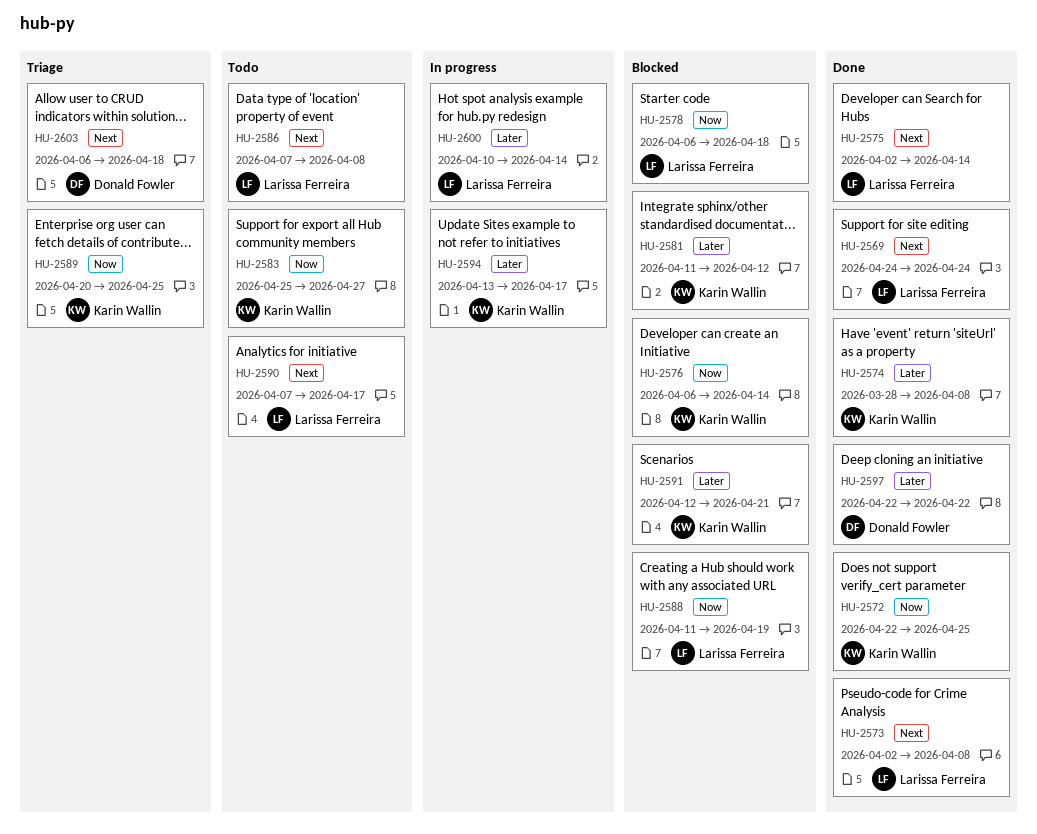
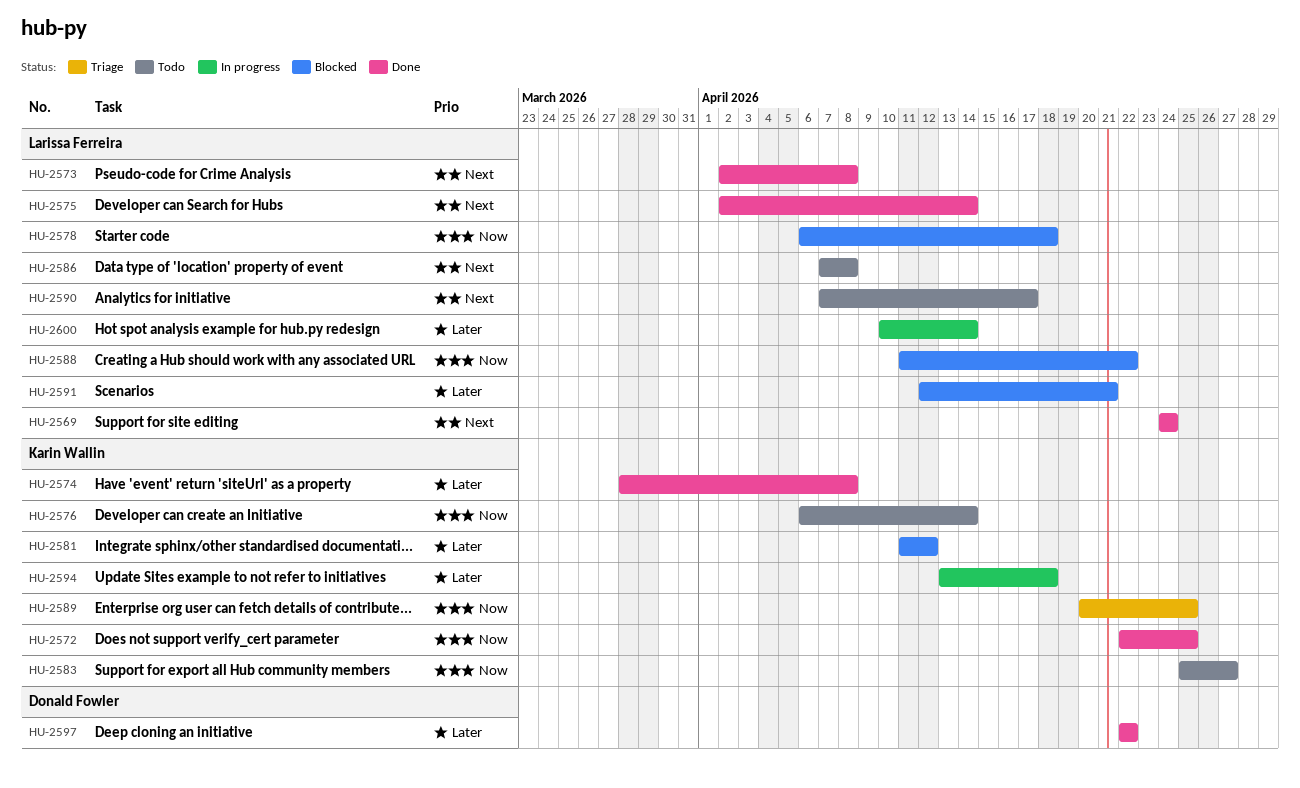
HU-2576, status: Blocked -> Todo
HU-2588, due: Apr 19 -> Apr 22
HU-2591, owner: Karin Wallin -> Larissa Ferreira
HU-2594, due: Apr 17 -> Apr 18
HU-2603: present -> none

